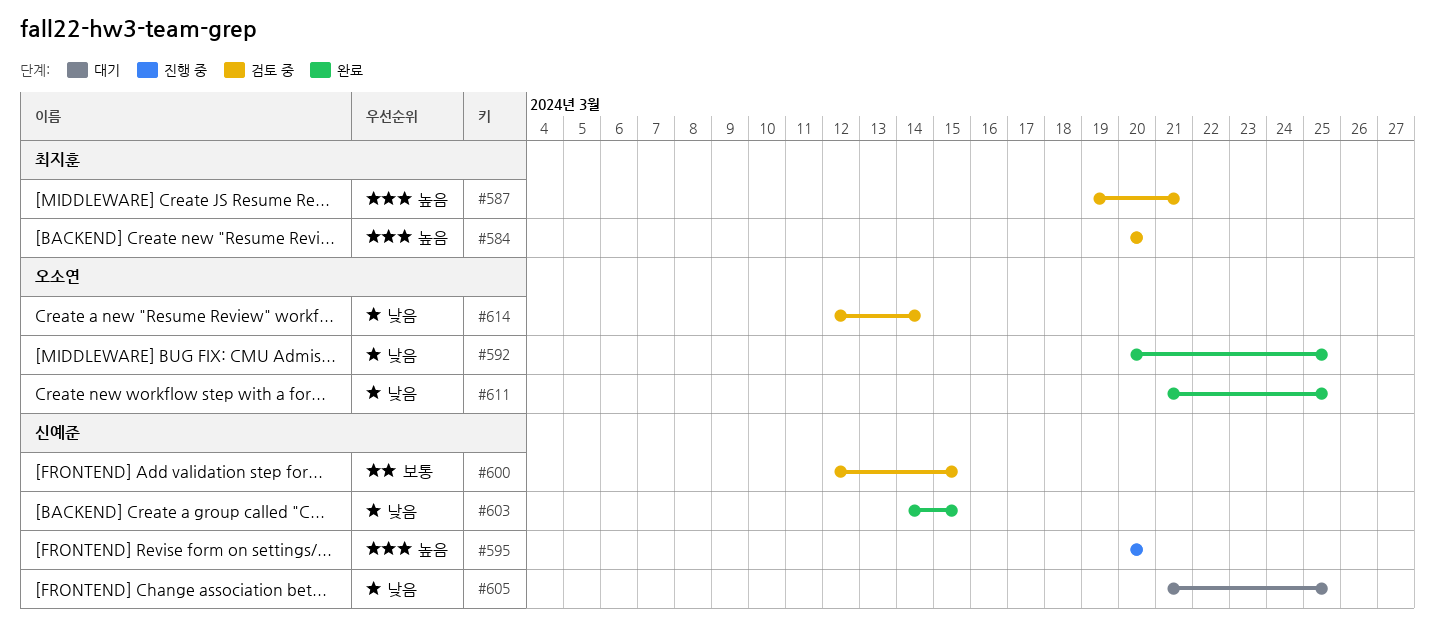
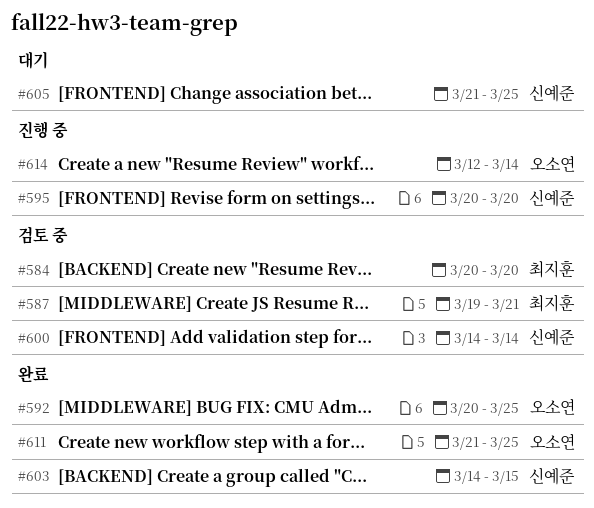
#600, start: Mar 12 -> Mar 14
#600, due: Mar 15 -> Mar 14
#614, status: 검토 중 -> 진행 중

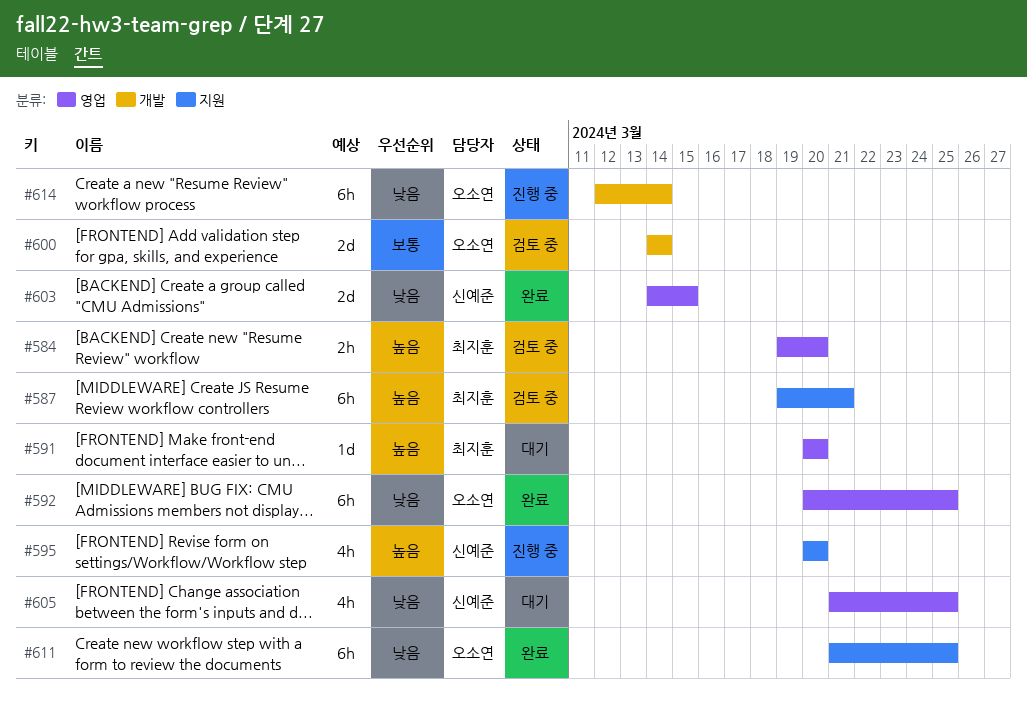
#584, start: Mar 20 -> Mar 19
#591: none -> present
#600, owner: 신예준 -> 오소연

